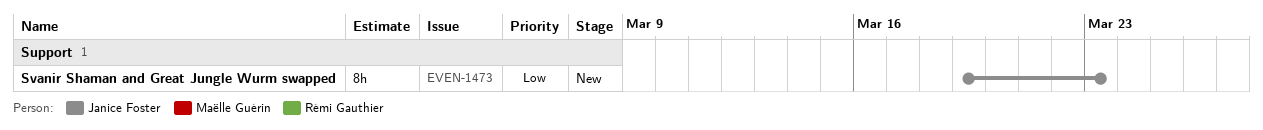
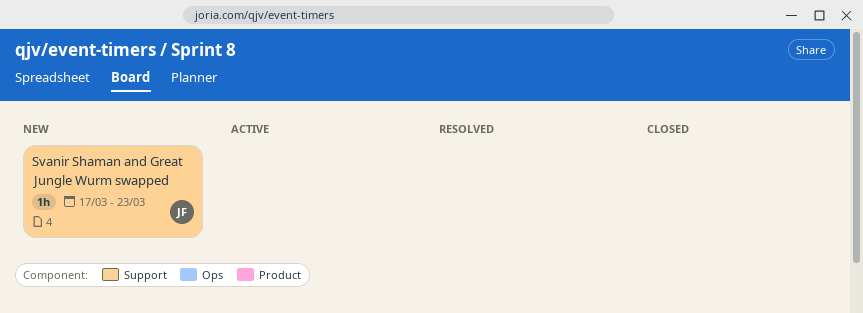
Svanir Shaman and Great Jungle Wurm swapped, estimate: 8h -> 1h
Svanir Shaman and Great Jungle Wurm swapped, start: Mar 19 -> Mar 17

